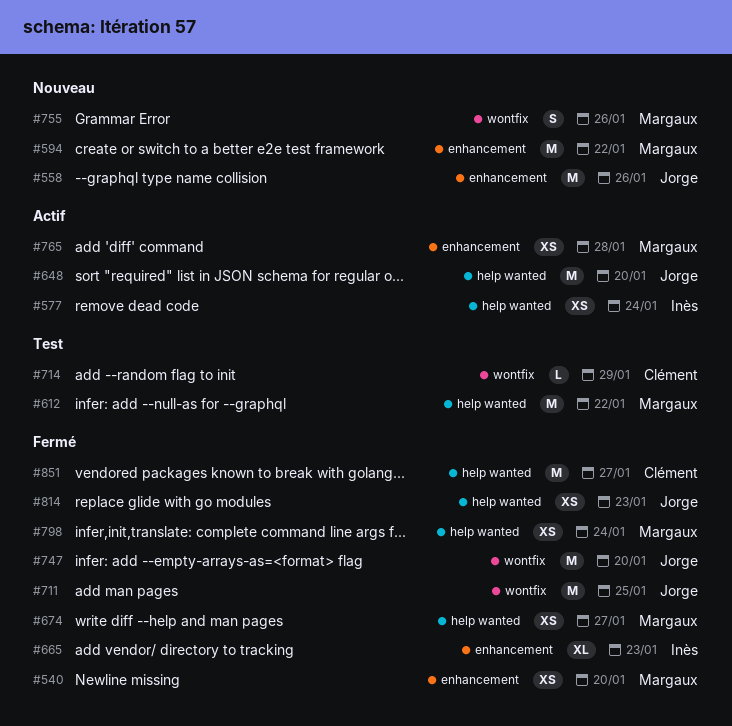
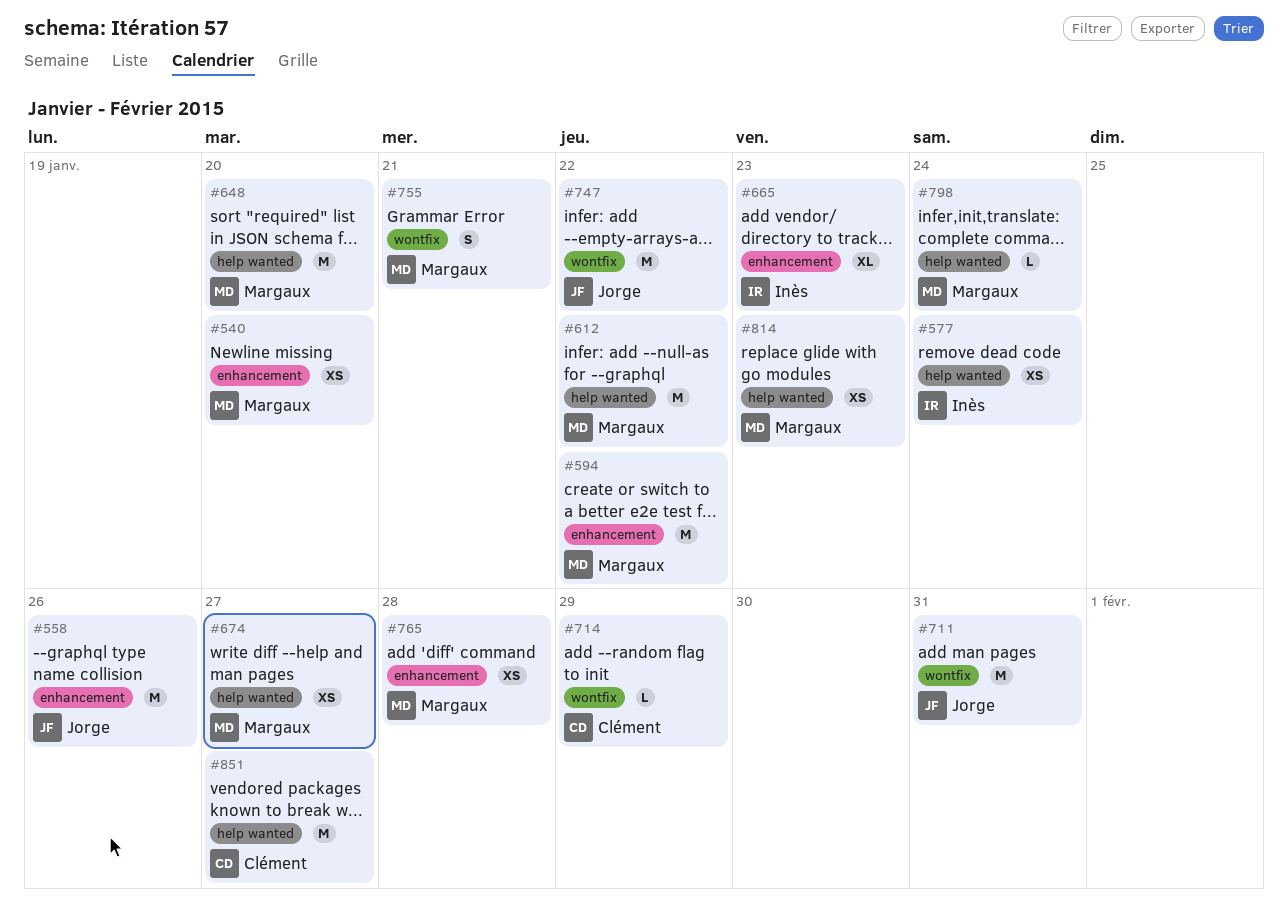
#648, owner: Jorge -> Margaux
#711, due: Jan 25 -> Jan 31
#747, due: Jan 20 -> Jan 22
#755, due: Jan 26 -> Jan 21
#798, estimate: XS -> L
#814, owner: Jorge -> Margaux

